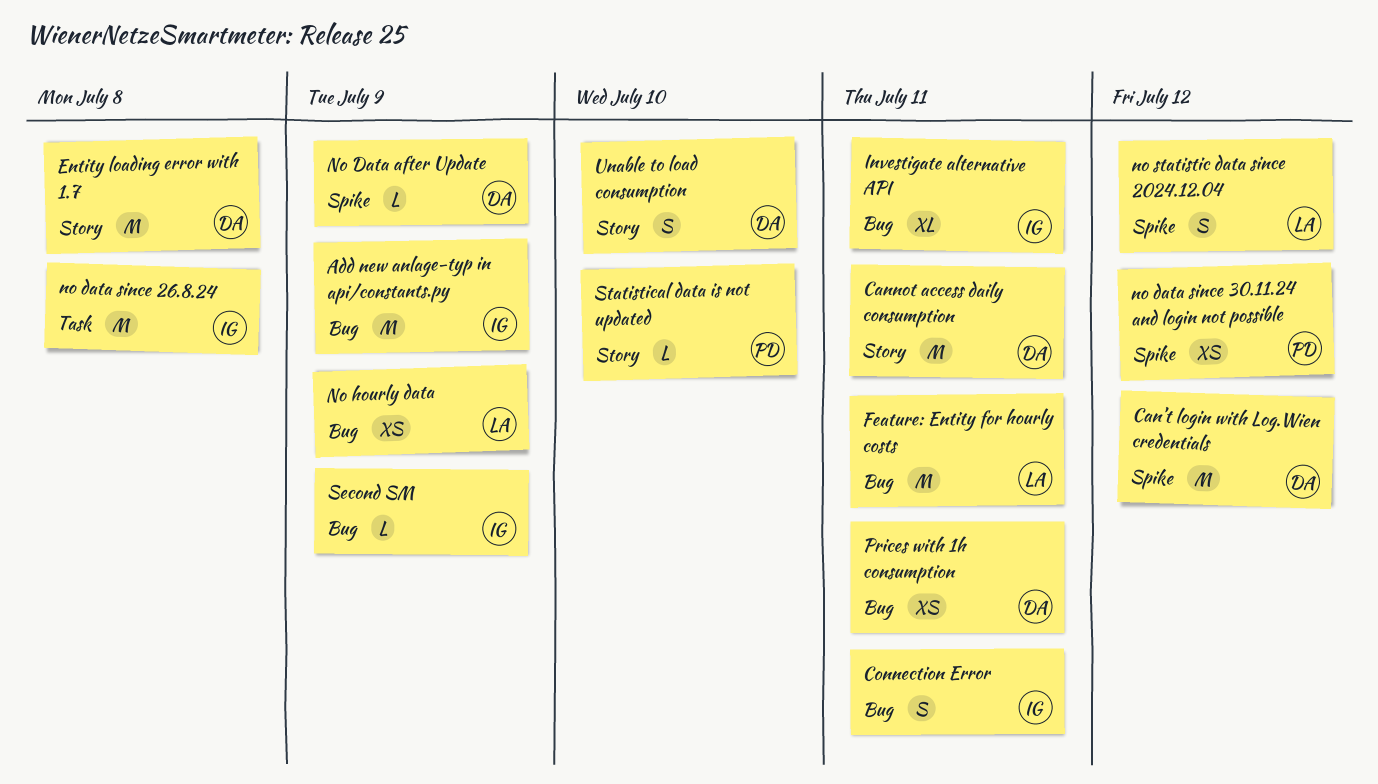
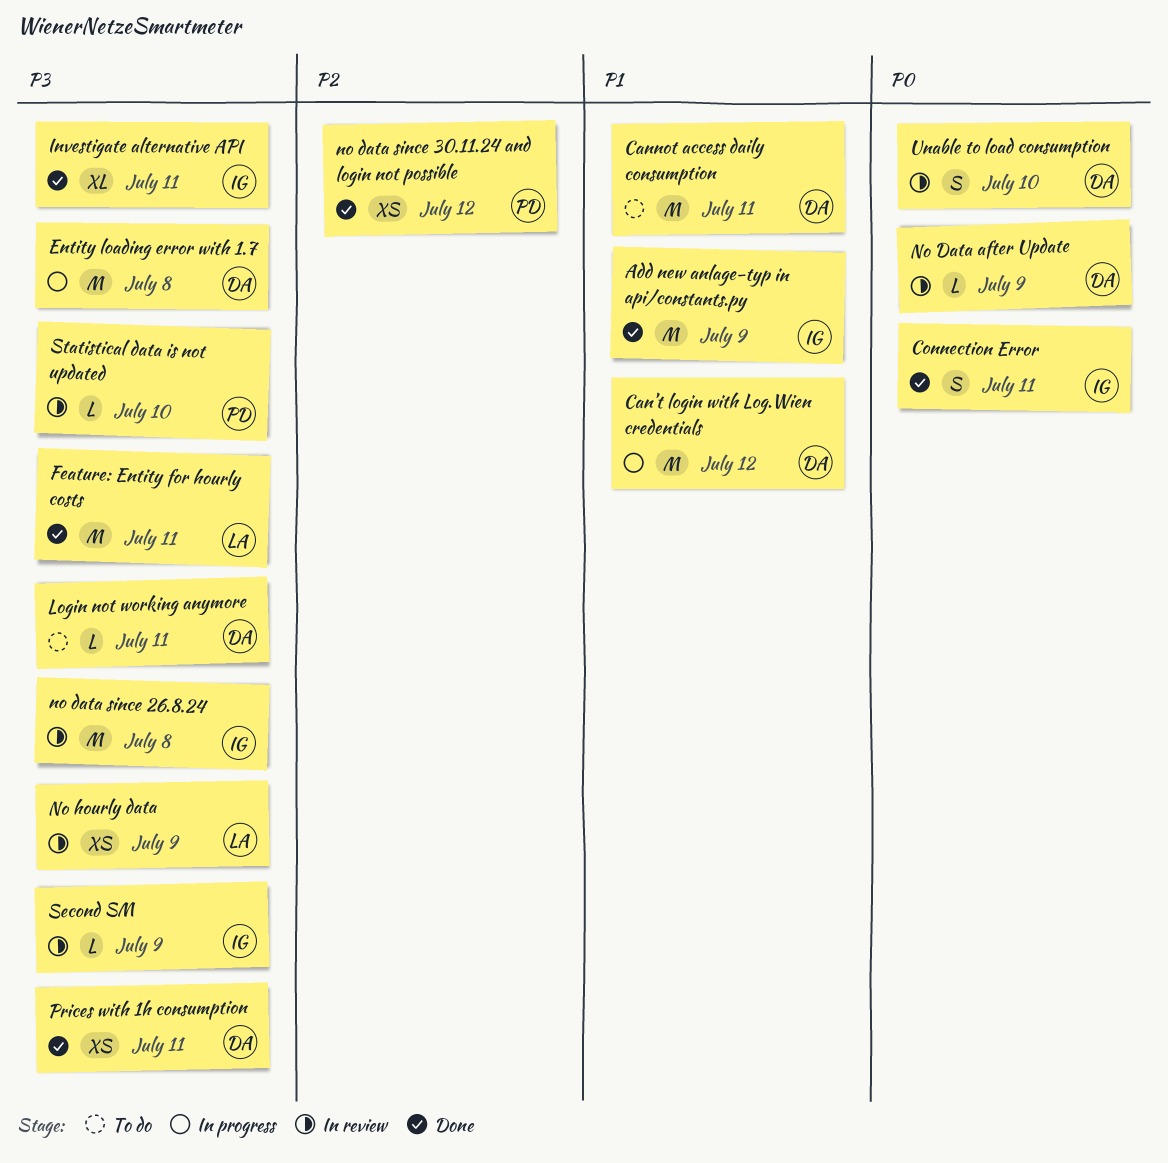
Login not working anymore: none -> present
no statistic data since 2024.12.04: present -> none

